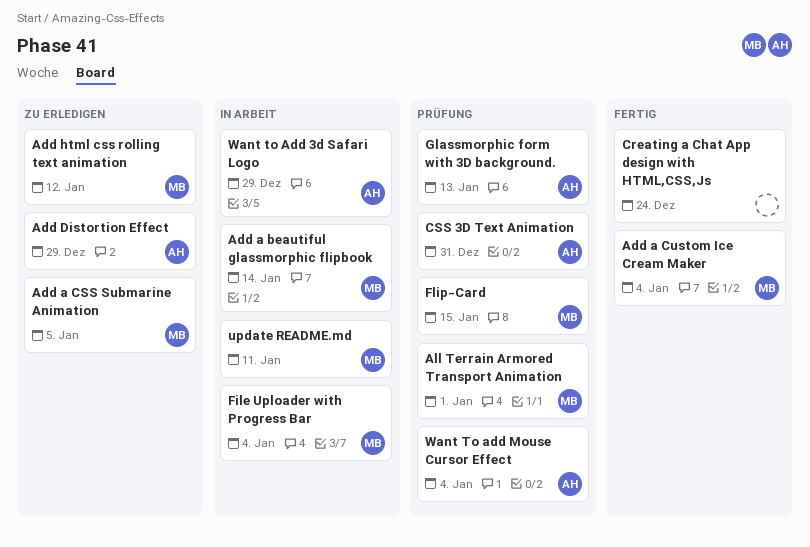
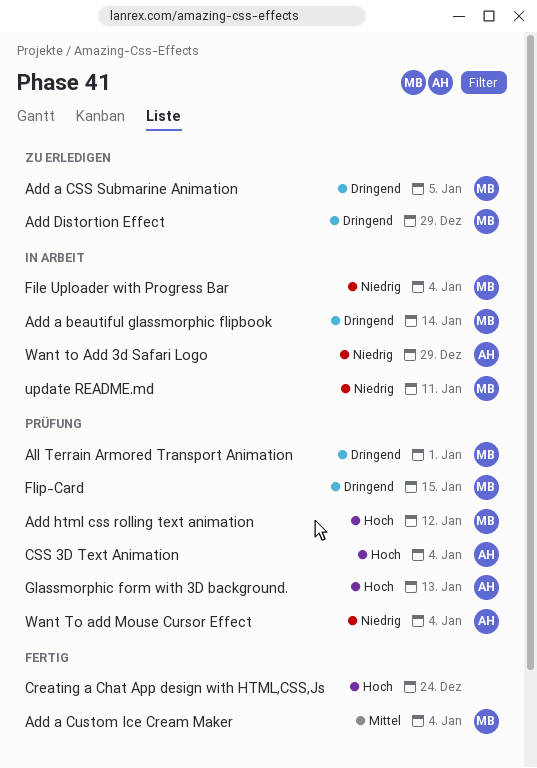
Add Distortion Effect, owner: AH -> MB
Add html css rolling text animation, status: Zu erledigen -> Prüfung
CSS 3D Text Animation, due: Dec 31 -> Jan 4

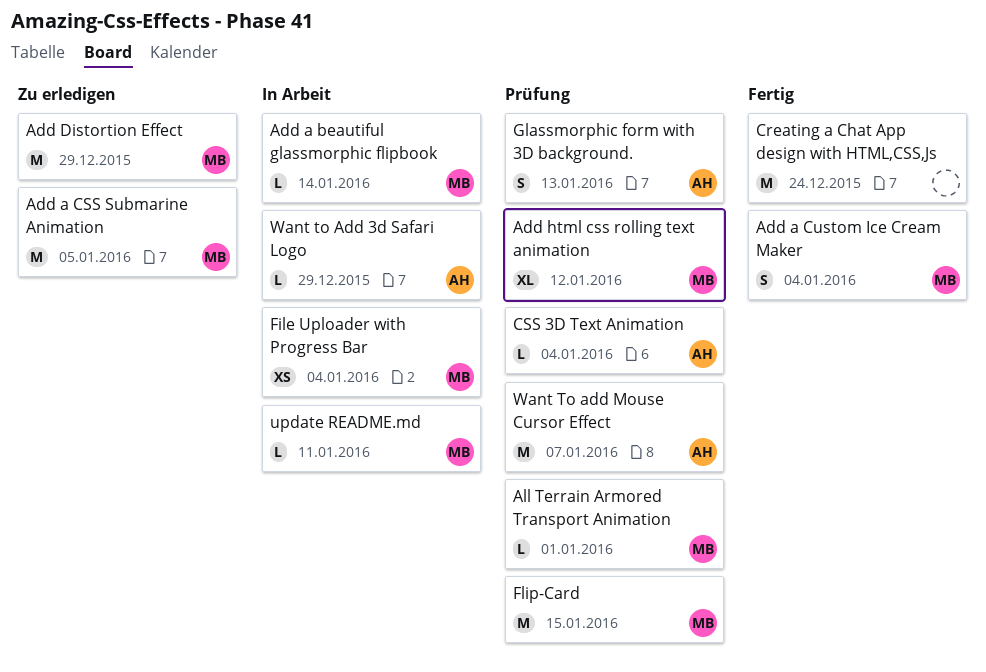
Want To add Mouse Cursor Effect, due: Jan 4 -> Jan 7

